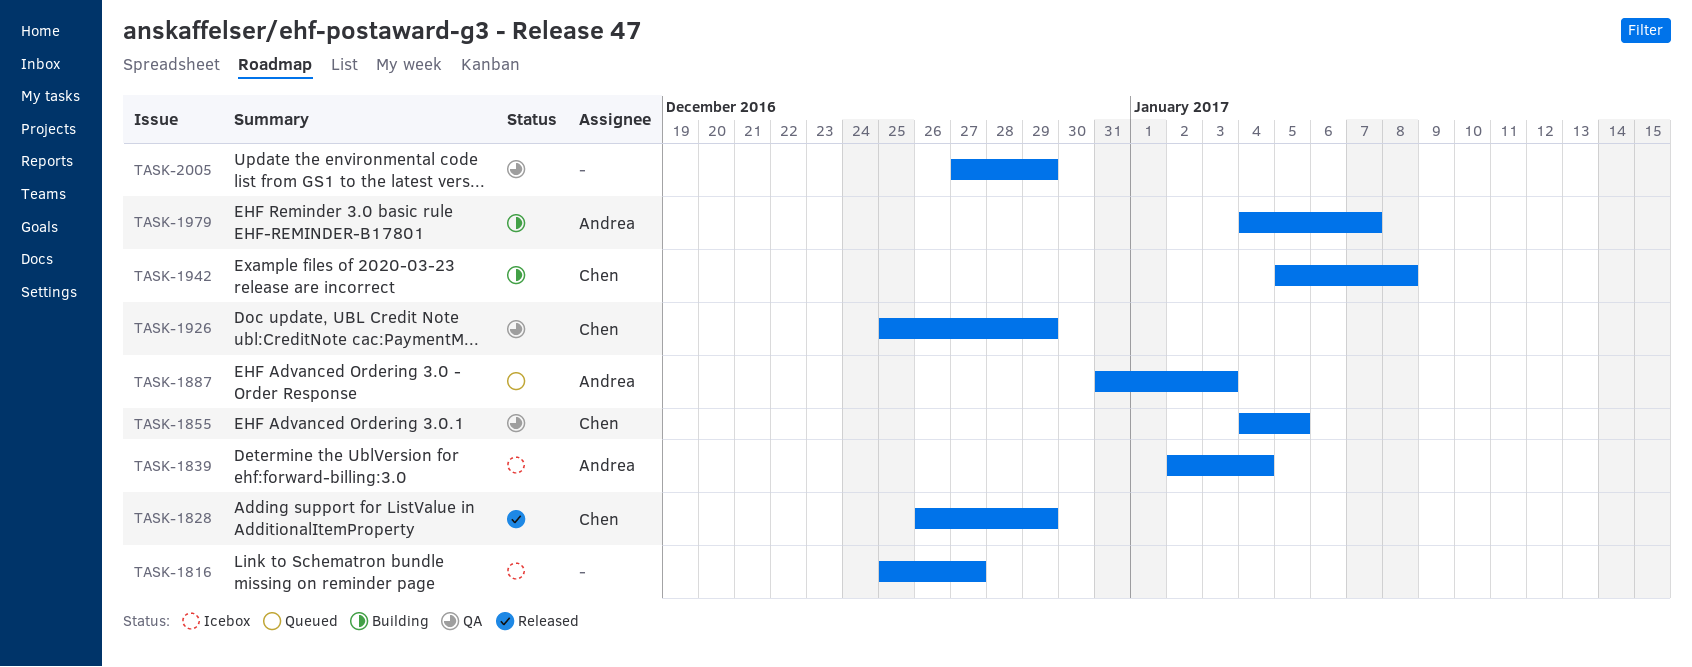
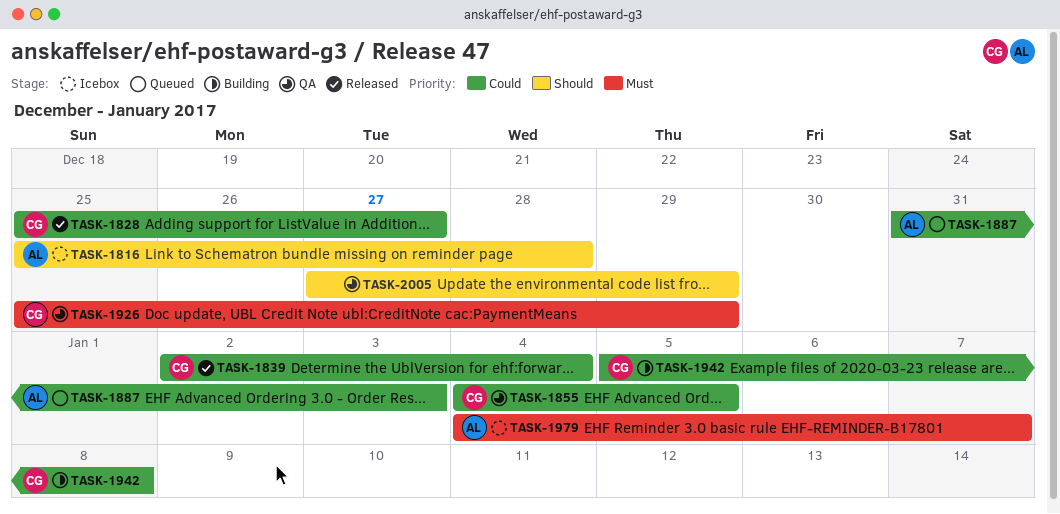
TASK-1816, owner: none -> Andrea
TASK-1816, due: Dec 27 -> Dec 28
TASK-1828, start: Dec 26 -> Dec 25
TASK-1828, due: Dec 29 -> Dec 27
TASK-1839, status: Icebox -> Released
TASK-1839, owner: Andrea -> Chen
TASK-1979, status: Building -> Icebox

